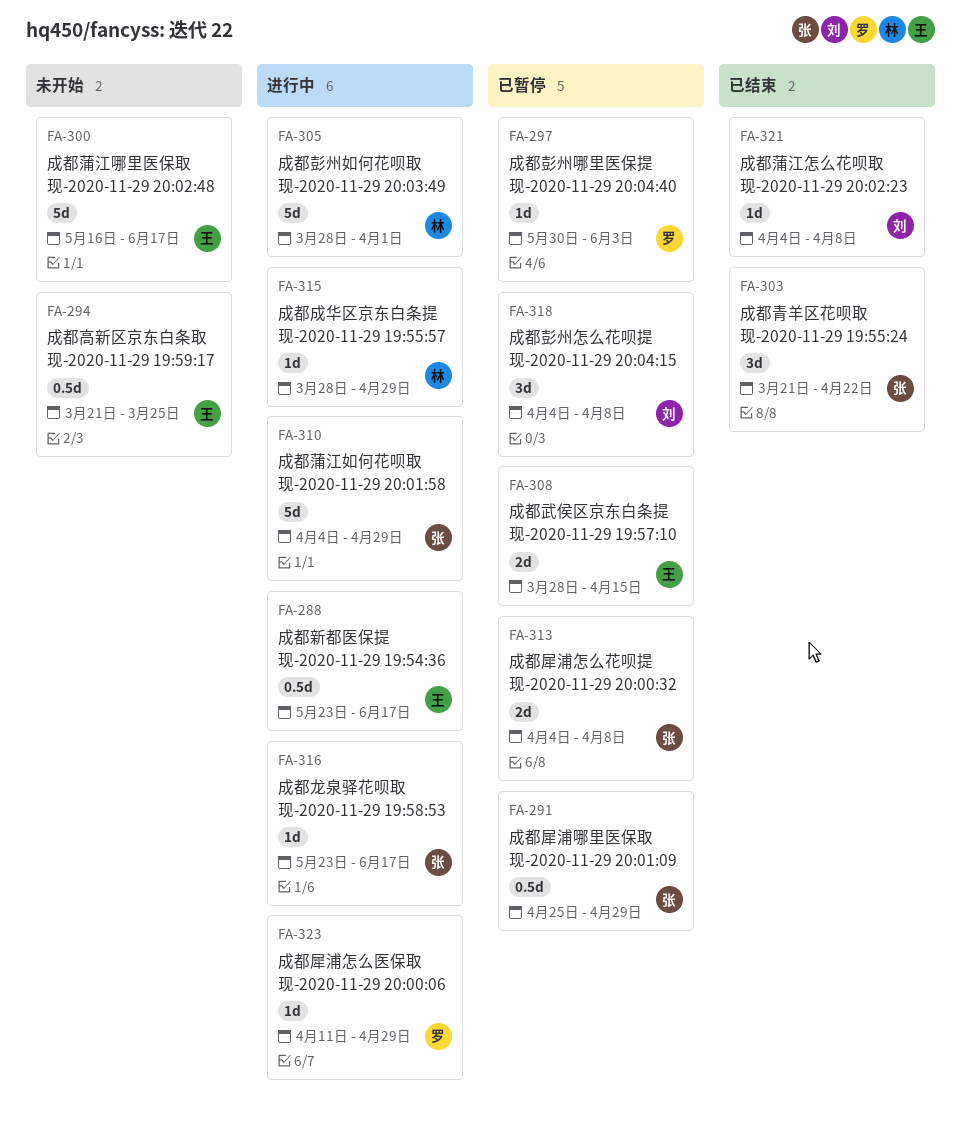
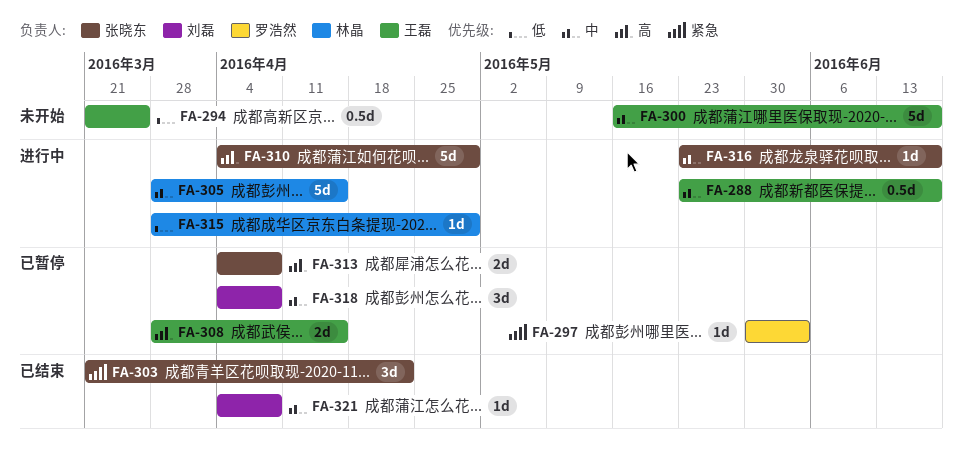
FA-291: present -> none
FA-305, due: Apr 1 -> Apr 15
FA-323: present -> none

